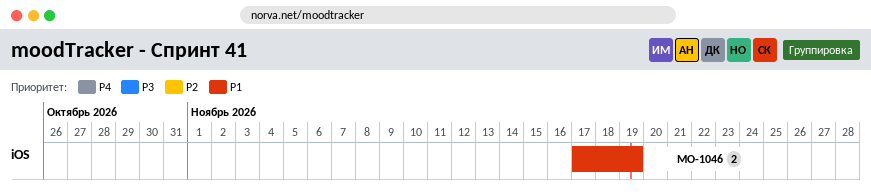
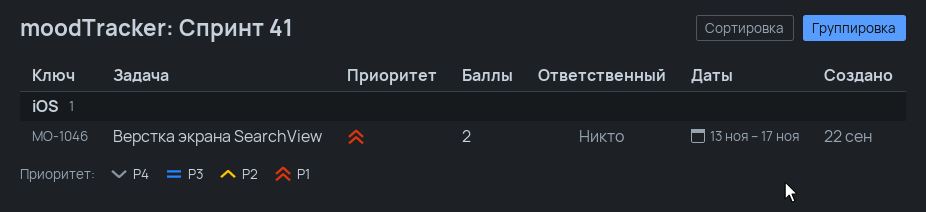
MO-1046, start: Nov 17 -> Nov 13
MO-1046, due: Nov 19 -> Nov 17

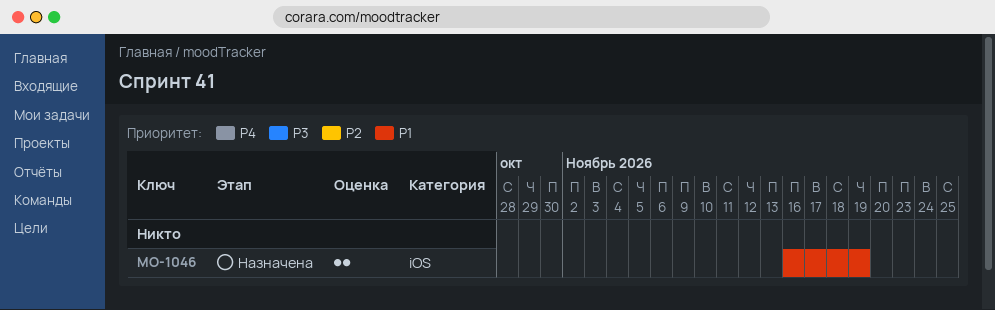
MO-1046, start: Nov 13 -> Nov 16
MO-1046, due: Nov 17 -> Nov 19

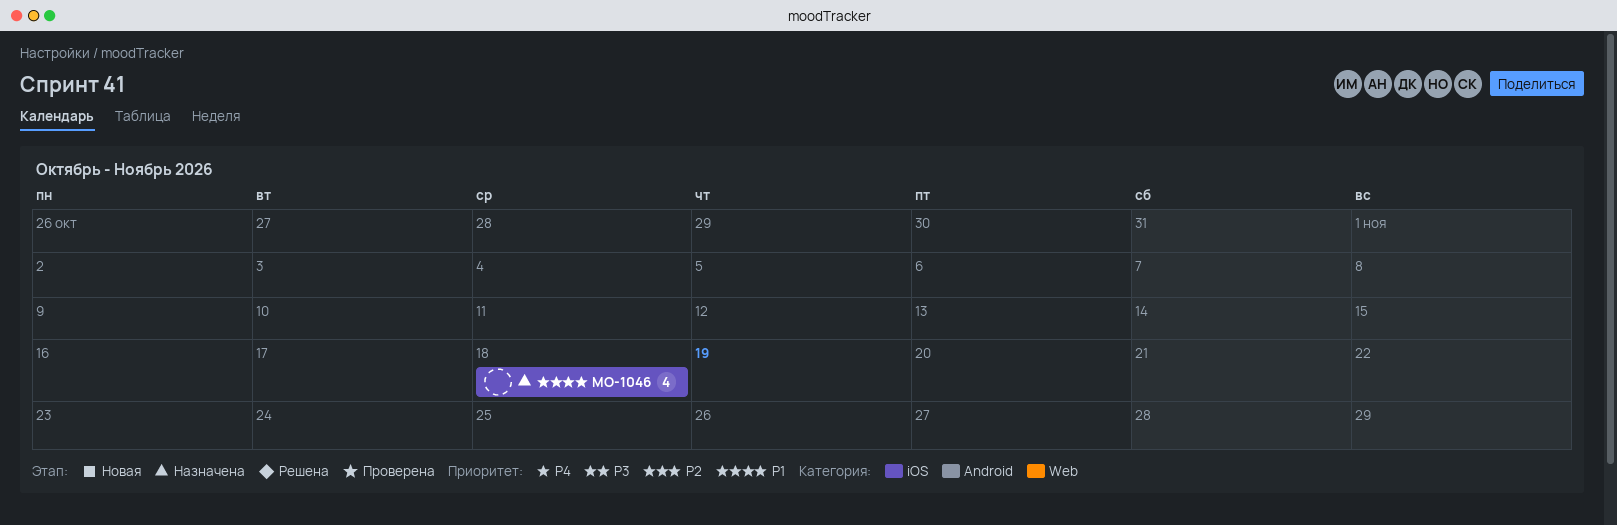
MO-1046, estimate: 2 -> 4
MO-1046, start: Nov 16 -> Nov 18
MO-1046, due: Nov 19 -> Nov 18

